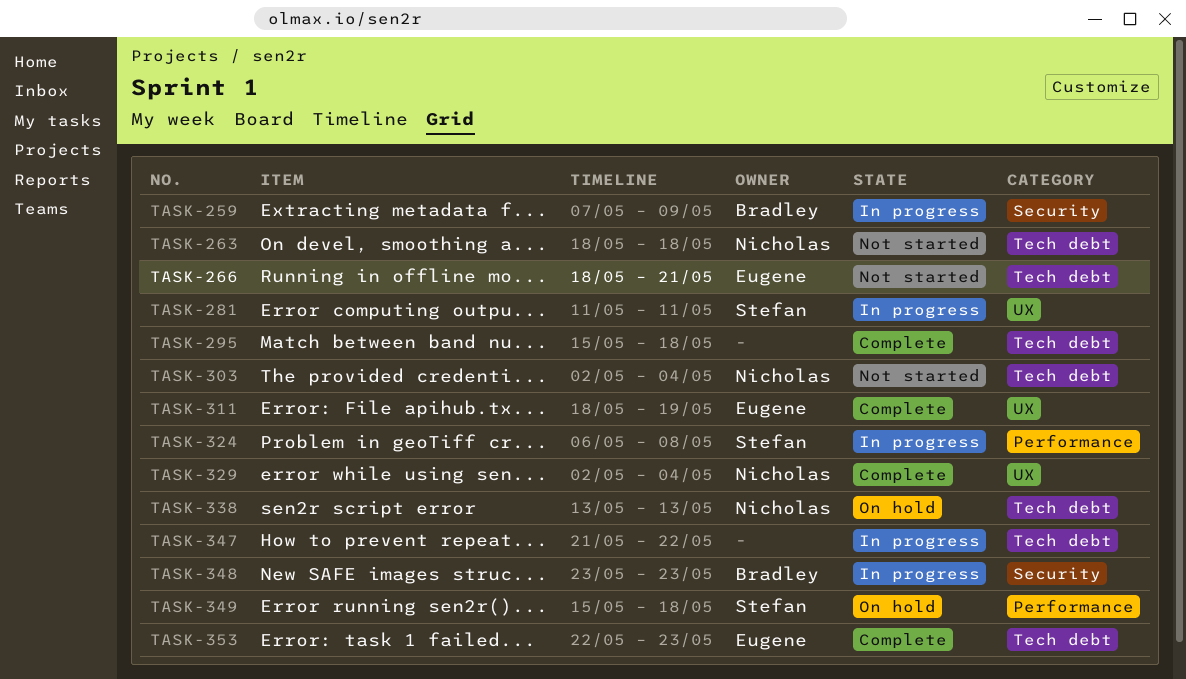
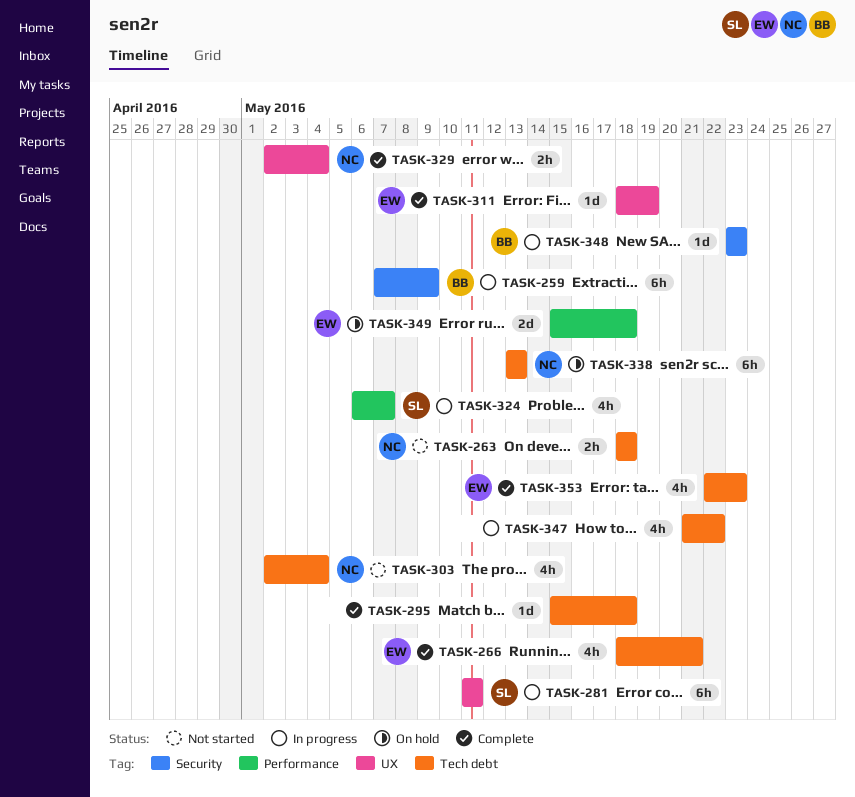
TASK-266, status: Not started -> Complete
TASK-324, due: May 8 -> May 7
TASK-349, owner: Stefan -> Eugene

